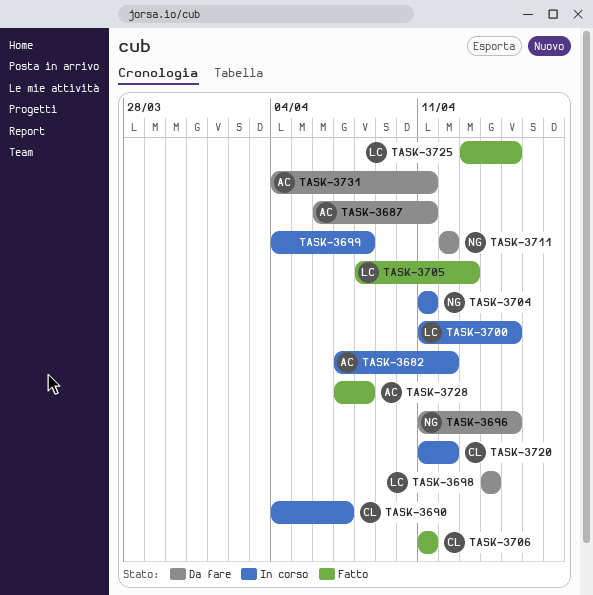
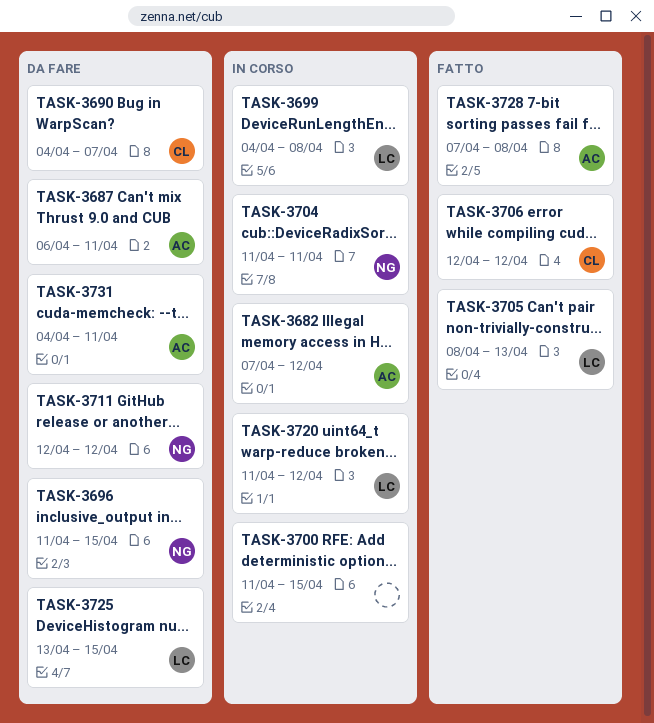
TASK-3690, status: In corso -> Da fare
TASK-3698: present -> none
TASK-3699, owner: none -> LC
TASK-3700, owner: LC -> none
TASK-3706, start: Apr 11 -> Apr 12
TASK-3706, due: Apr 11 -> Apr 12
TASK-3720, owner: CL -> LC
TASK-3725, status: Fatto -> Da fare

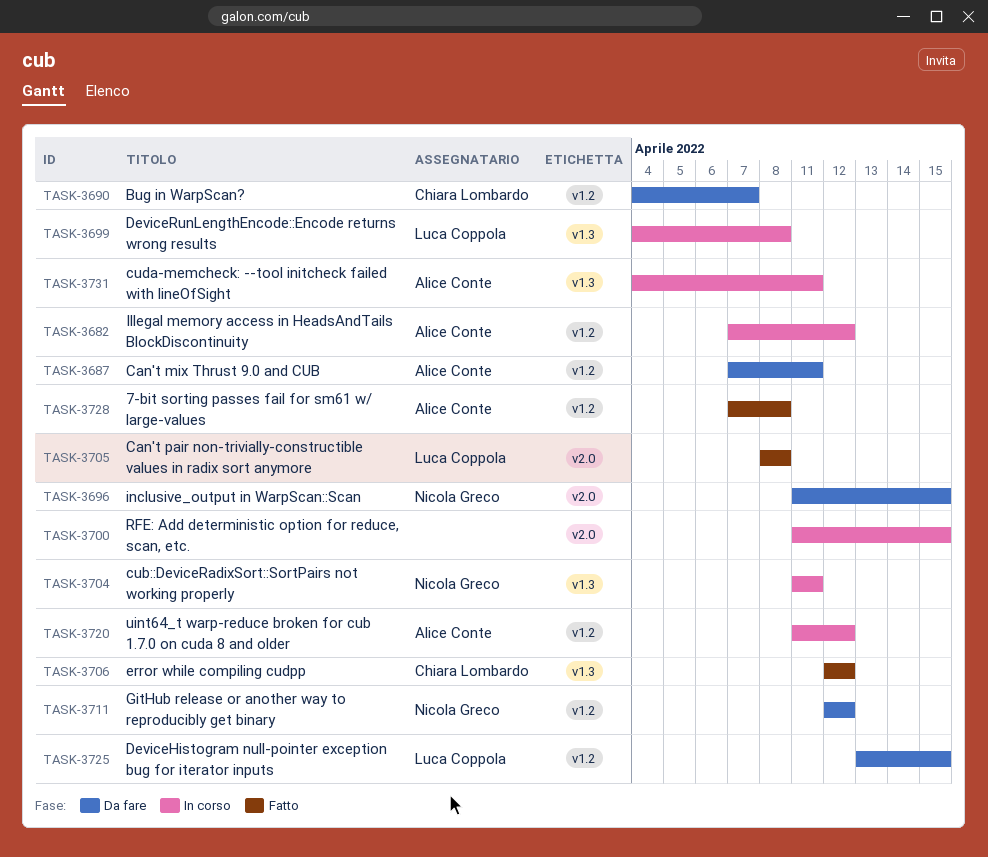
TASK-3687, start: Apr 6 -> Apr 7
TASK-3705, due: Apr 13 -> Apr 8
TASK-3720, owner: Luca Coppola -> Alice Conte
TASK-3731, status: Da fare -> In corso

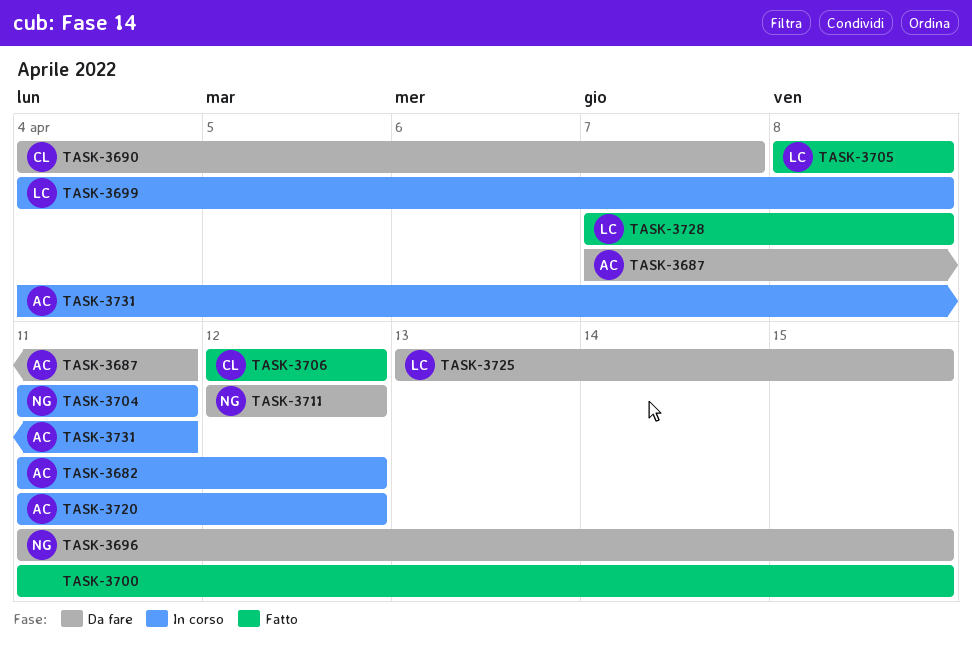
TASK-3682, start: Apr 7 -> Apr 11
TASK-3700, status: In corso -> Fatto
TASK-3728, owner: Alice Conte -> Luca Coppola

